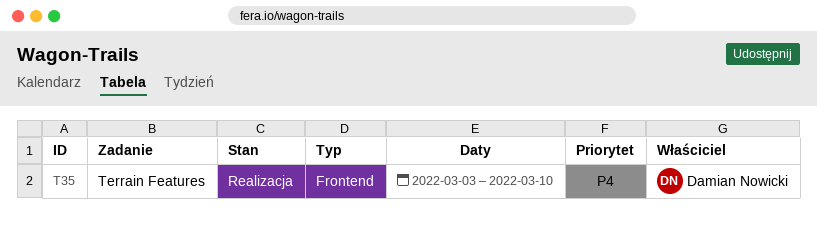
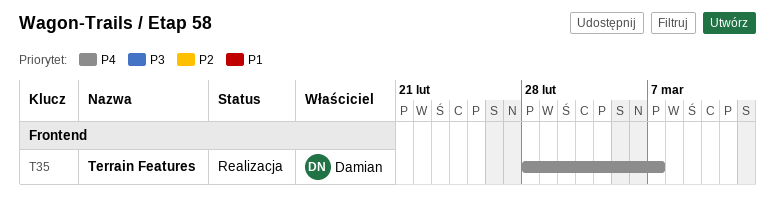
T35, start: Mar 3 -> Feb 28
T35, due: Mar 10 -> Mar 7

